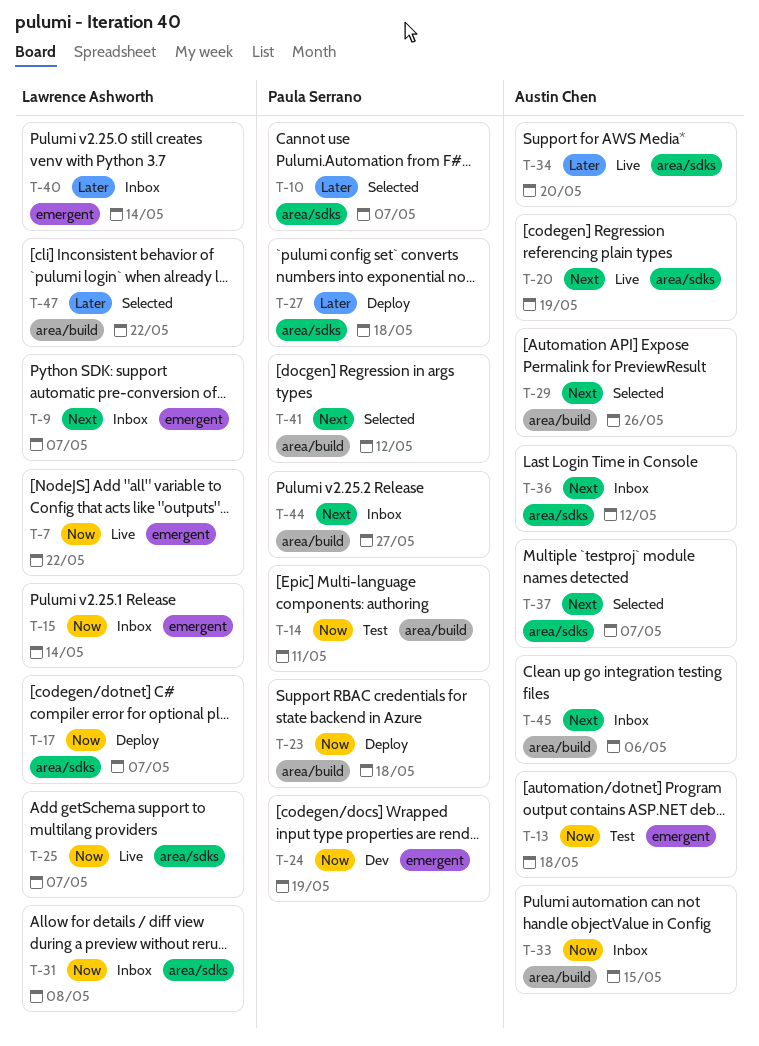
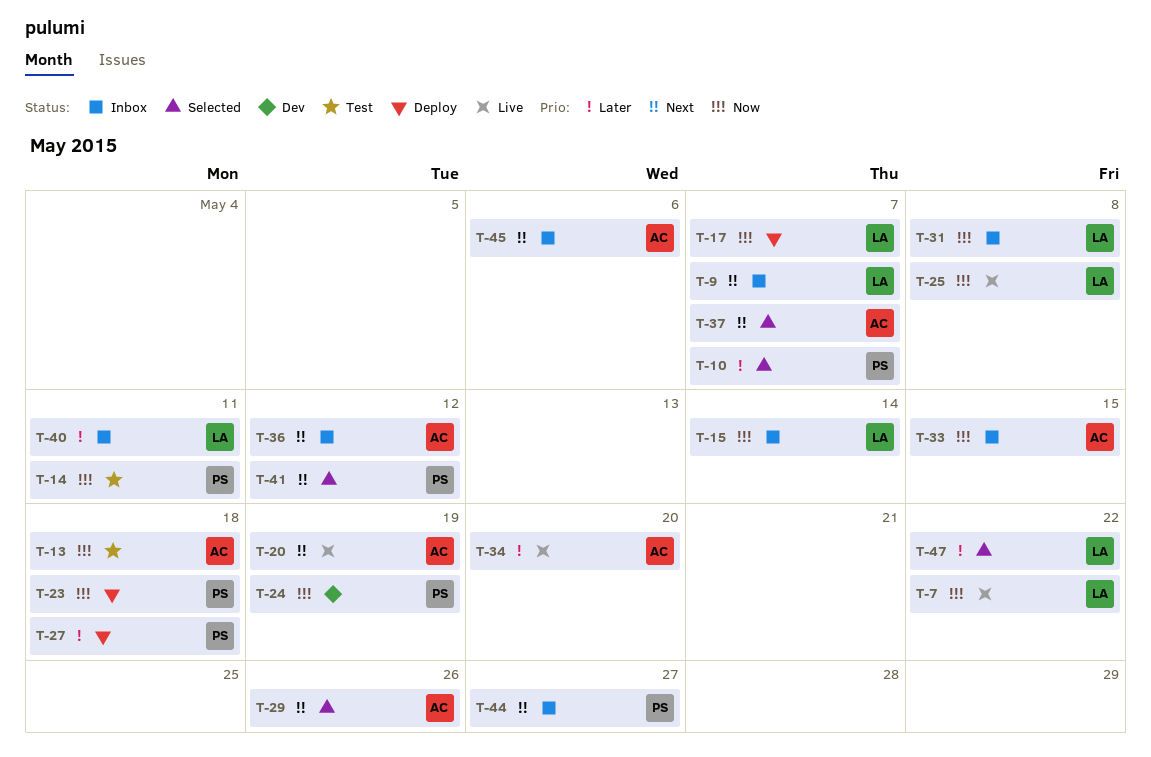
T-25, due: May 7 -> May 8
T-40, due: May 14 -> May 11

